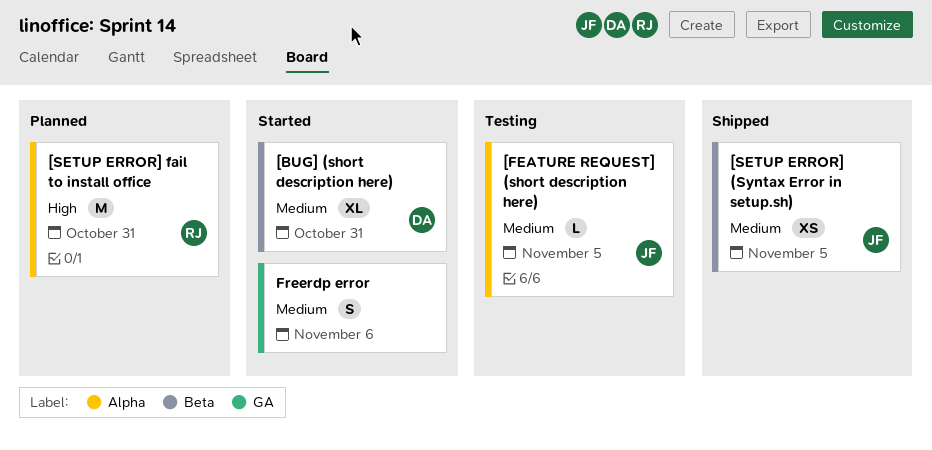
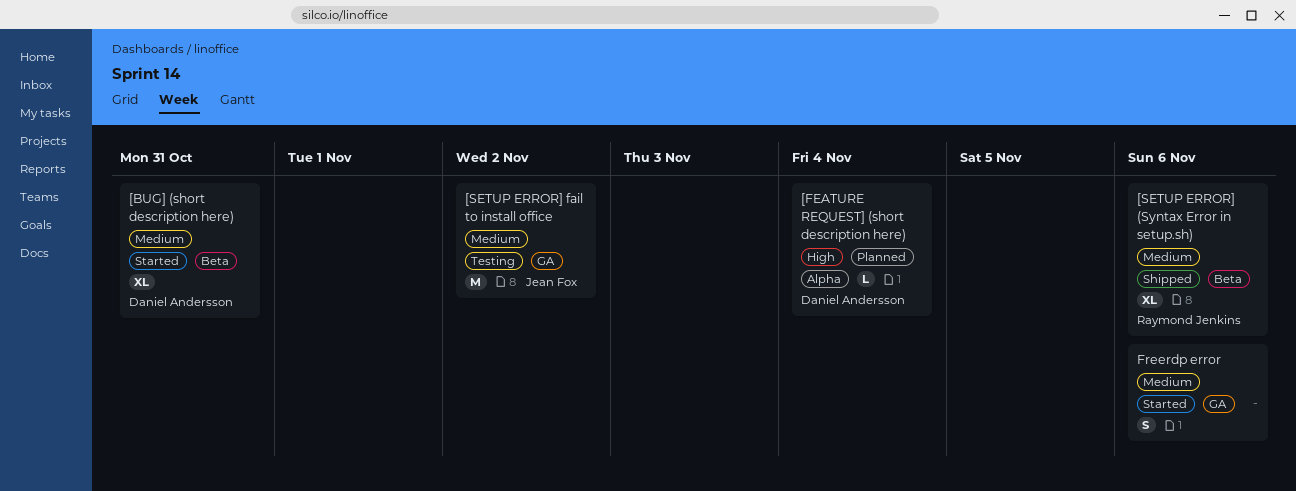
[FEATURE REQUEST] (short description here), status: Testing -> Planned
[FEATURE REQUEST] (short description here), owner: Jean Fox -> Daniel Andersson
[FEATURE REQUEST] (short description here), priority: Medium -> High
[FEATURE REQUEST] (short description here), due: Nov 5 -> Nov 4
[SETUP ERROR] (Syntax Error in setup.sh), owner: Jean Fox -> Raymond Jenkins
[SETUP ERROR] (Syntax Error in setup.sh), estimate: XS -> XL
[SETUP ERROR] (Syntax Error in setup.sh), due: Nov 5 -> Nov 6
[SETUP ERROR] fail to install office, status: Planned -> Testing
[SETUP ERROR] fail to install office, owner: Raymond Jenkins -> Jean Fox
[SETUP ERROR] fail to install office, priority: High -> Medium
[SETUP ERROR] fail to install office, label: Alpha -> GA
[SETUP ERROR] fail to install office, due: Oct 31 -> Nov 2

